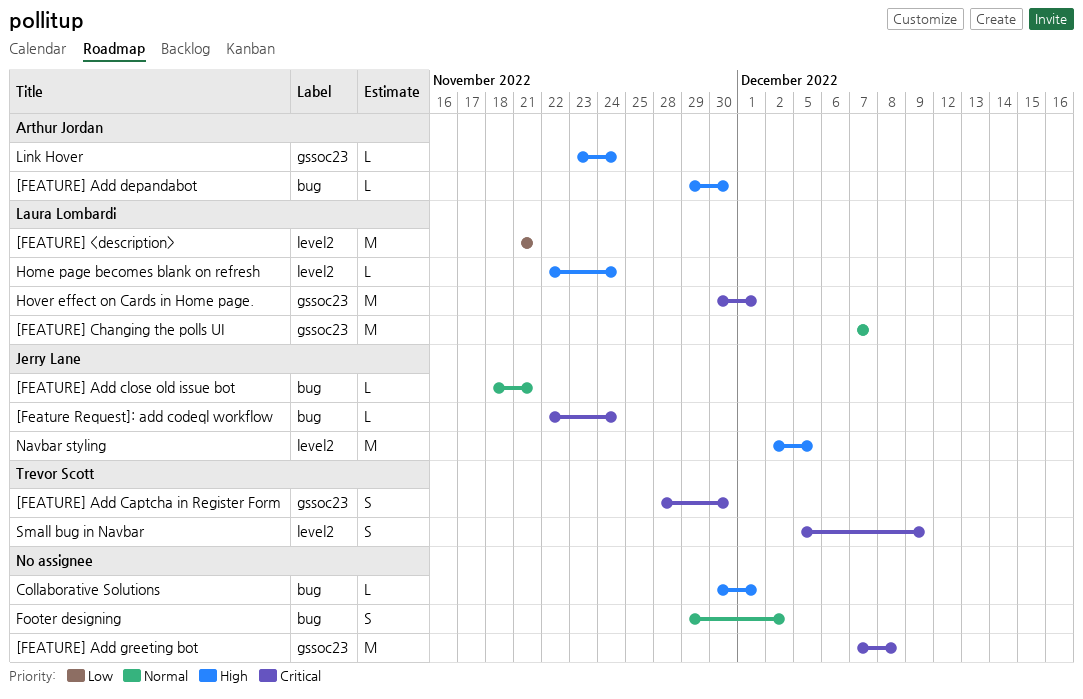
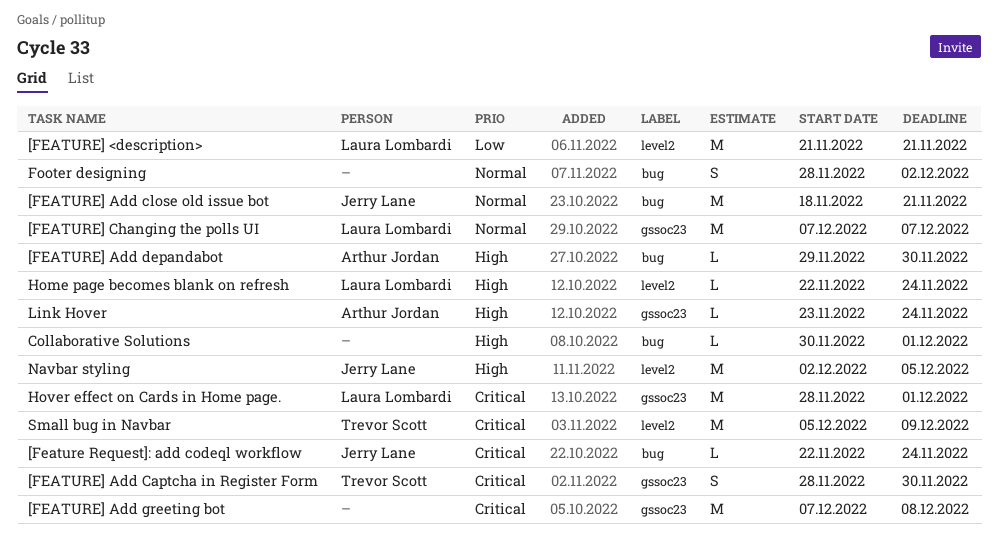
[FEATURE] Add close old issue bot, estimate: L -> M
Footer designing, start: Nov 29 -> Nov 28
Hover effect on Cards in Home page., start: Nov 30 -> Nov 28
Small bug in Navbar, estimate: S -> M

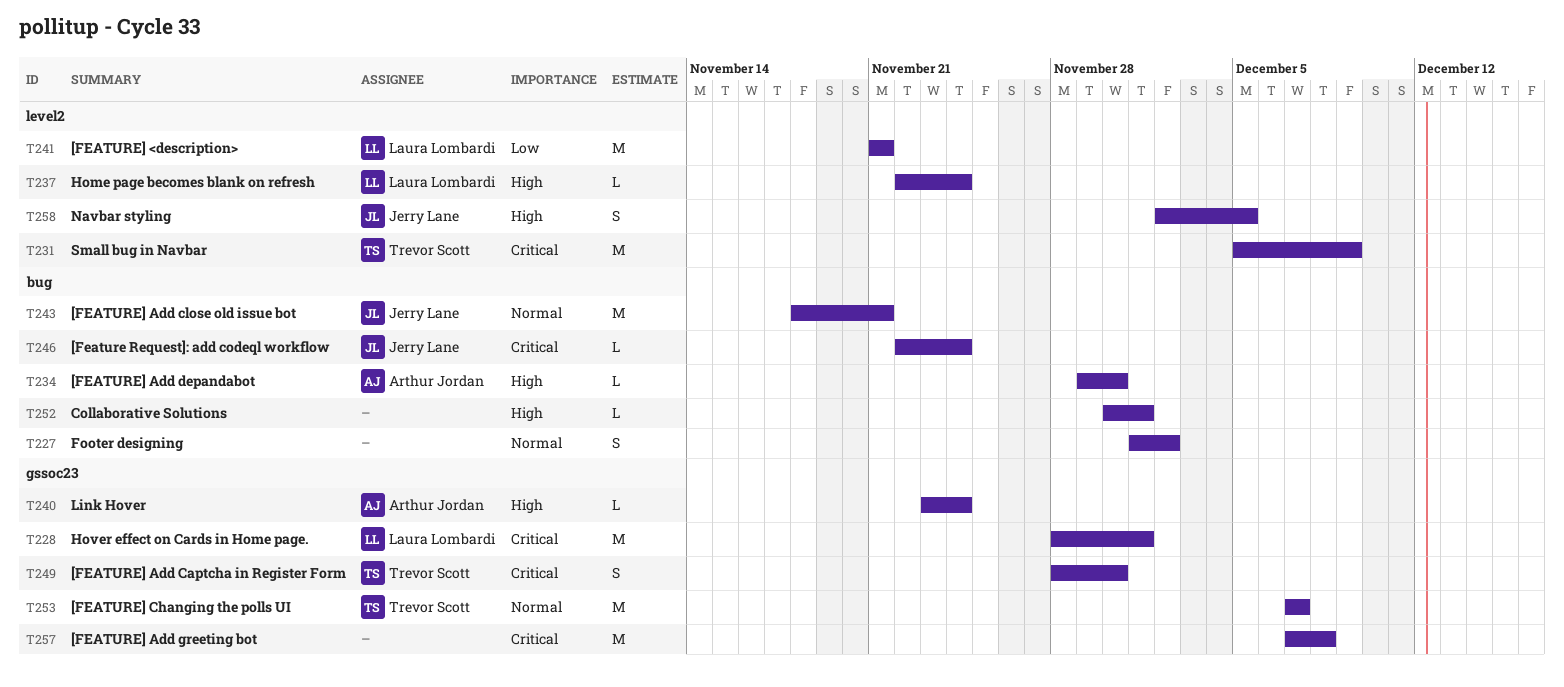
[FEATURE] Changing the polls UI, owner: Laura Lombardi -> Trevor Scott
Footer designing, start: Nov 28 -> Dec 1
Navbar styling, estimate: M -> S

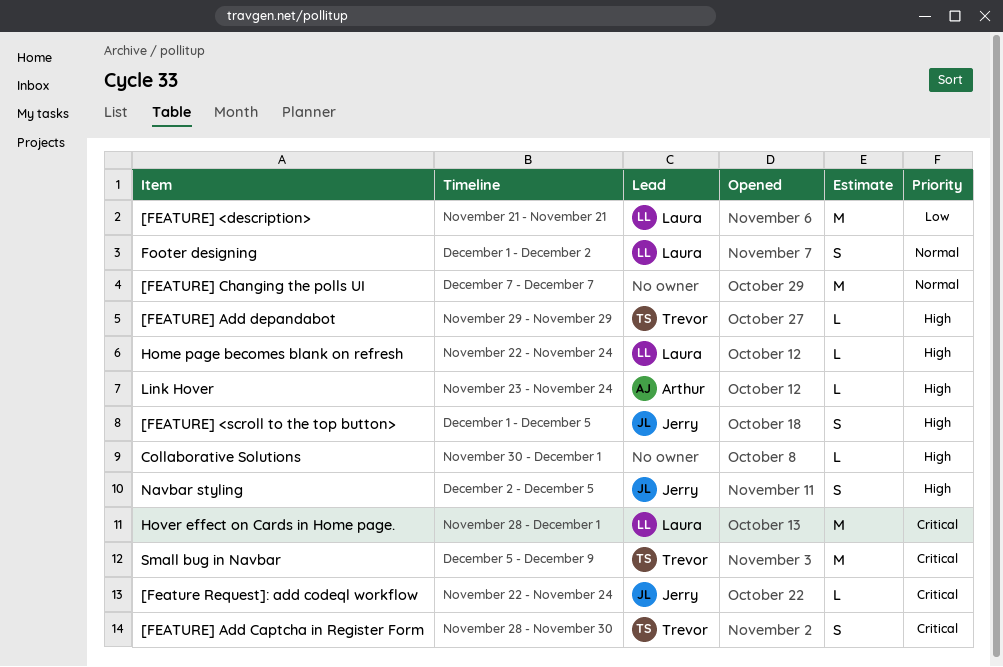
[FEATURE] <scroll to the top button>: none -> present
[FEATURE] Add close old issue bot: present -> none
[FEATURE] Add depandabot, owner: Arthur Jordan -> Trevor Scott
[FEATURE] Add depandabot, due: Nov 30 -> Nov 29
[FEATURE] Add greeting bot: present -> none
[FEATURE] Changing the polls UI, owner: Trevor Scott -> none
Footer designing, owner: none -> Laura Lombardi

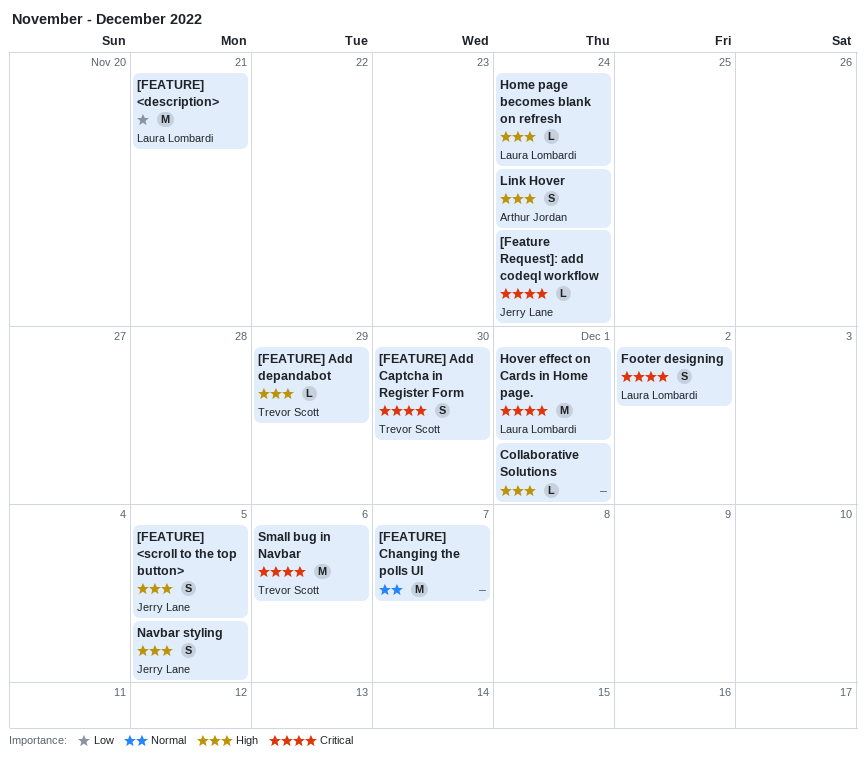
Footer designing, priority: Normal -> Critical
Link Hover, estimate: L -> S
Small bug in Navbar, due: Dec 9 -> Dec 6

